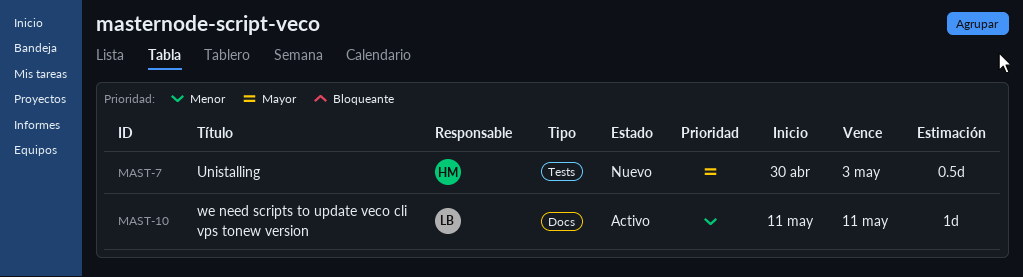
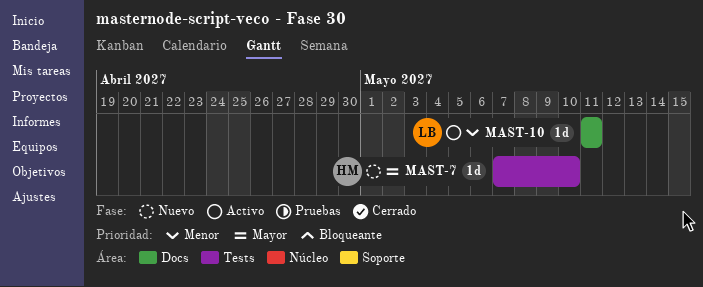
MAST-7, estimate: 0.5d -> 1d
MAST-7, start: Apr 30 -> May 7
MAST-7, due: May 3 -> May 10

